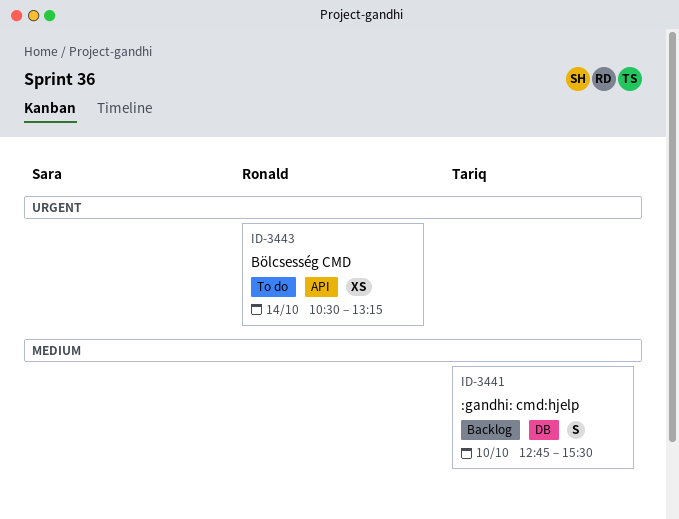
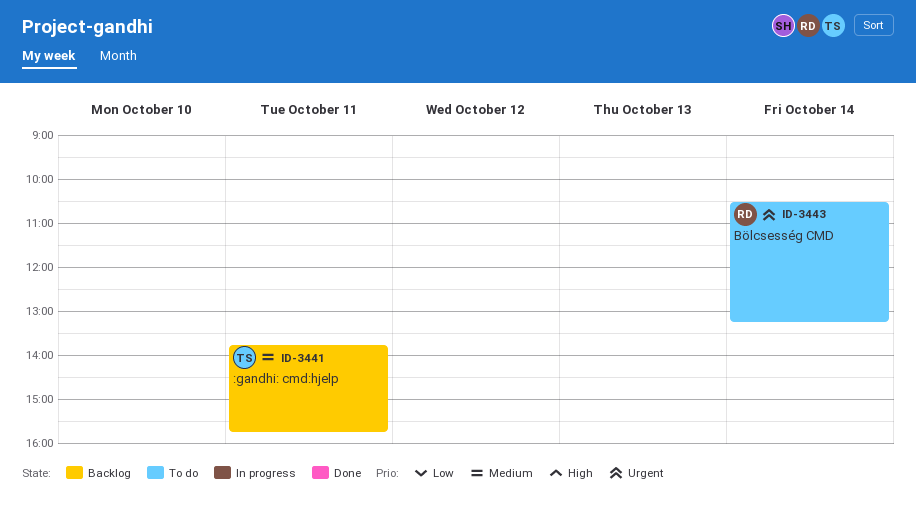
ID-3441, day: Oct 10 -> Oct 11
ID-3441, begins: 12:45 -> 13:45
ID-3441, ends: 15:30 -> 15:45

